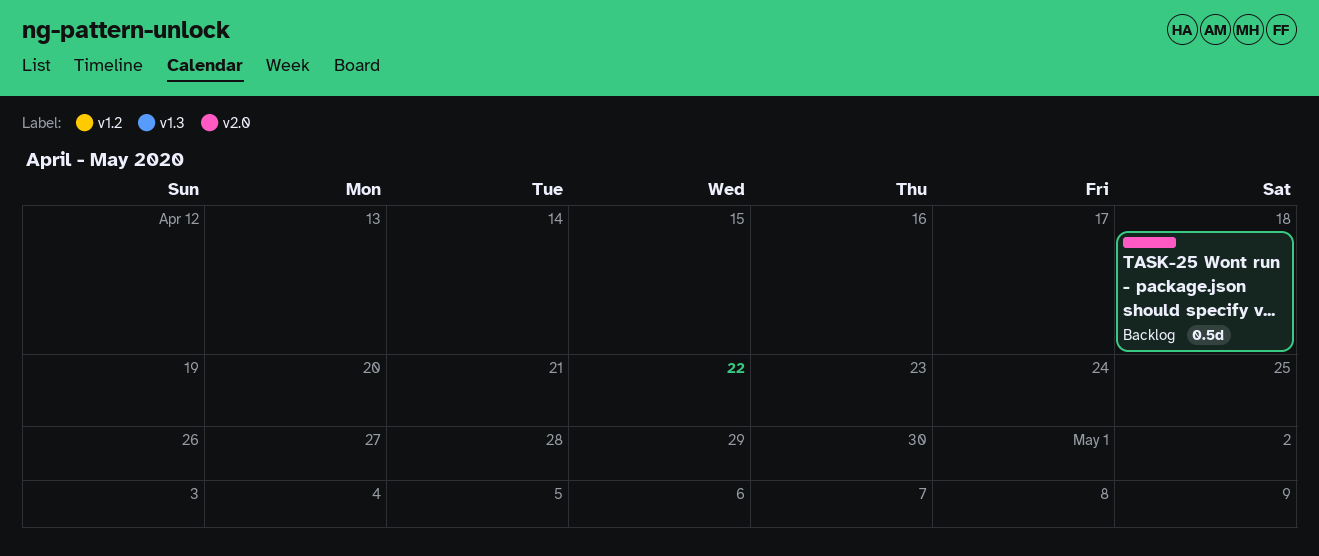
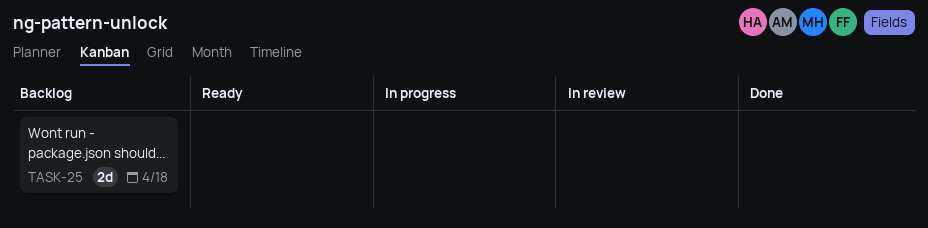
TASK-25, estimate: 0.5d -> 2d

